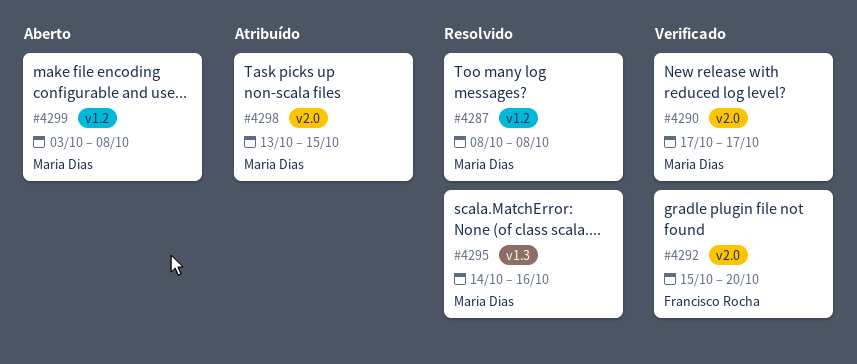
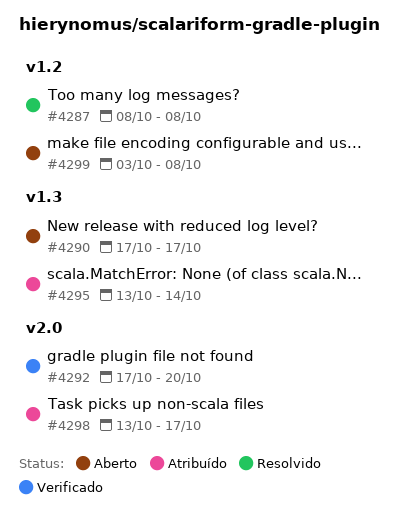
#4290, status: Verificado -> Aberto
#4290, label: v2.0 -> v1.3
#4292, start: Oct 15 -> Oct 17
#4295, status: Resolvido -> Atribuído
#4295, start: Oct 14 -> Oct 13
#4295, due: Oct 16 -> Oct 14
#4298, due: Oct 15 -> Oct 17

